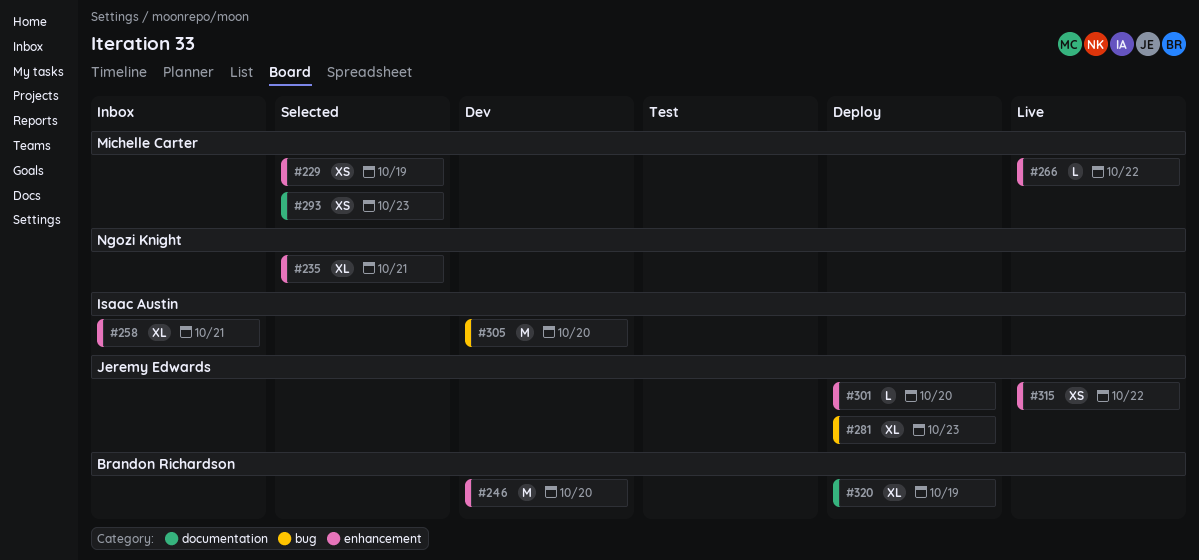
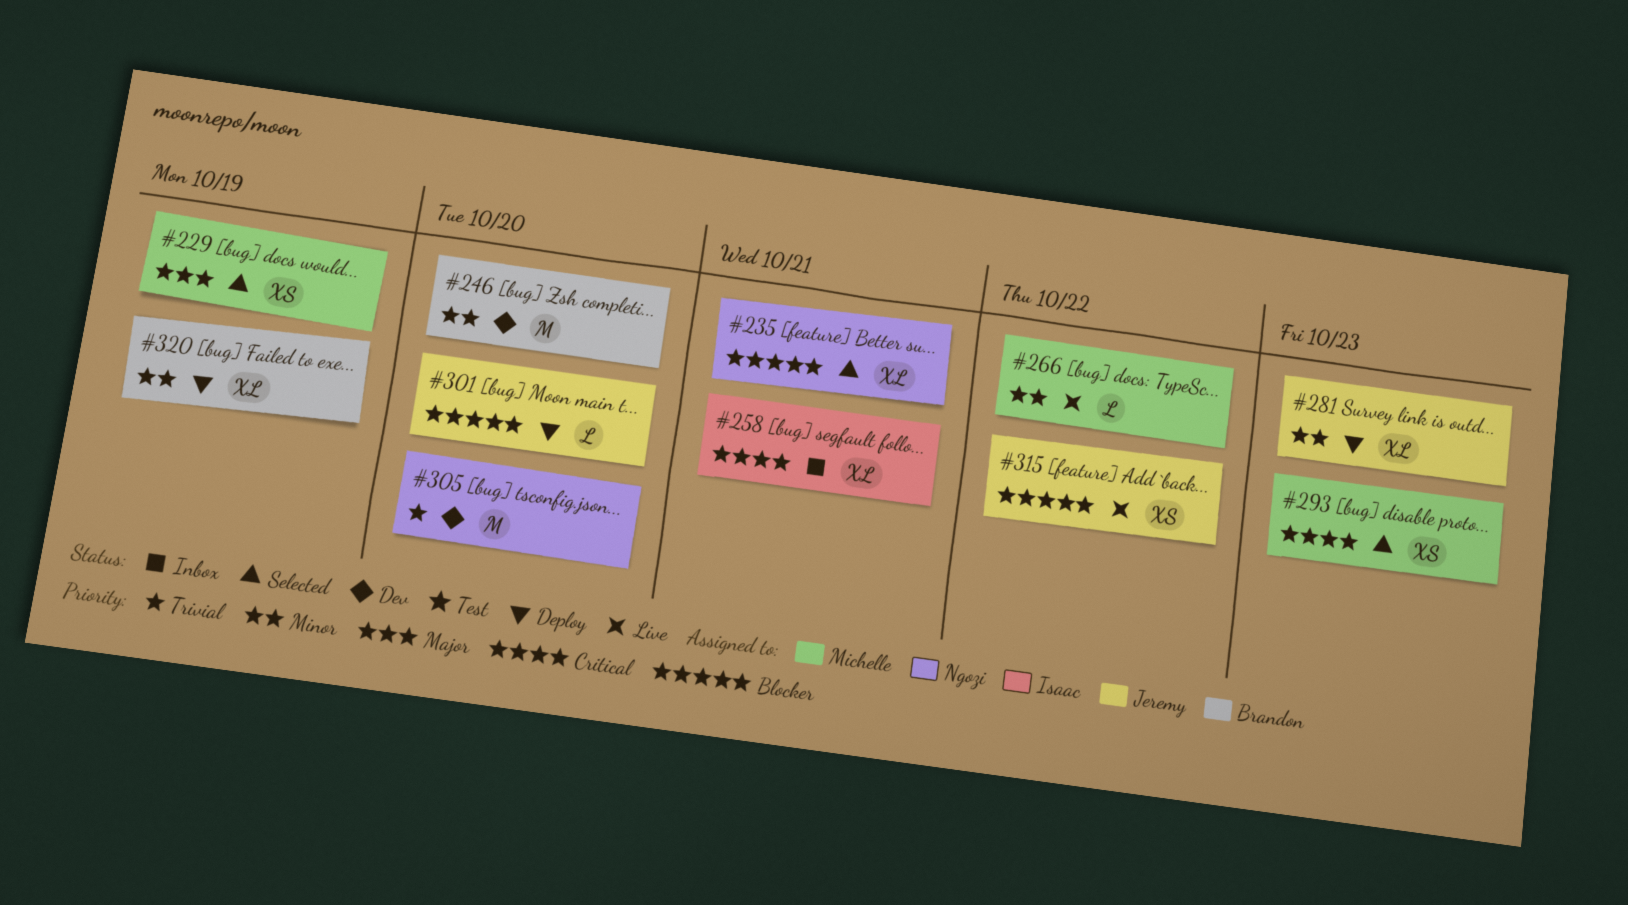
#305, owner: Isaac Austin -> Ngozi Knight

